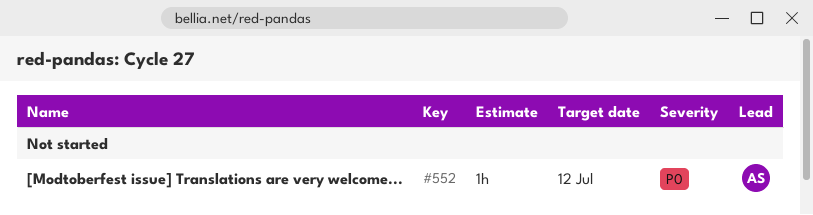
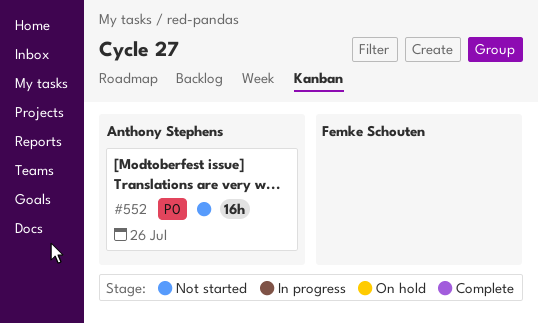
#552, estimate: 1h -> 16h
#552, due: Jul 12 -> Jul 26

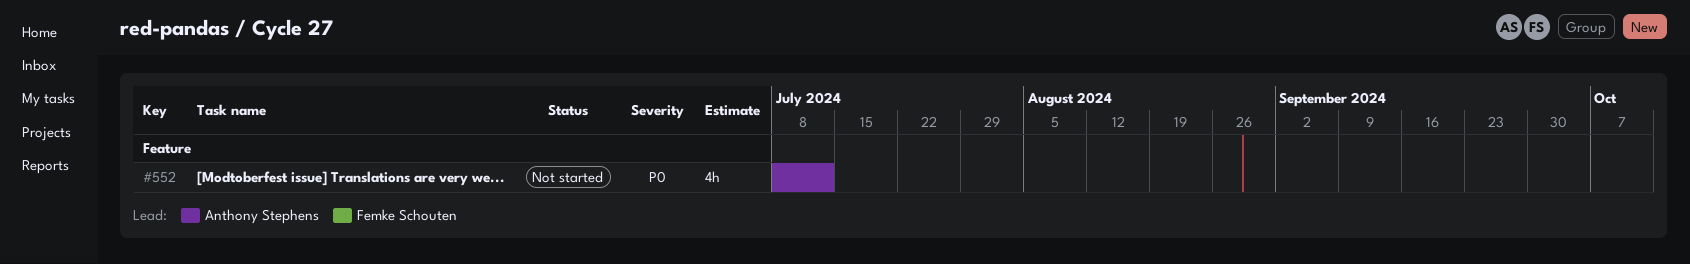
#552, estimate: 16h -> 4h
#552, due: Jul 26 -> Jul 12

